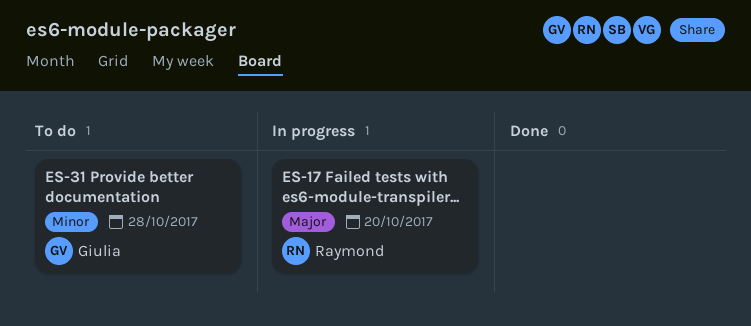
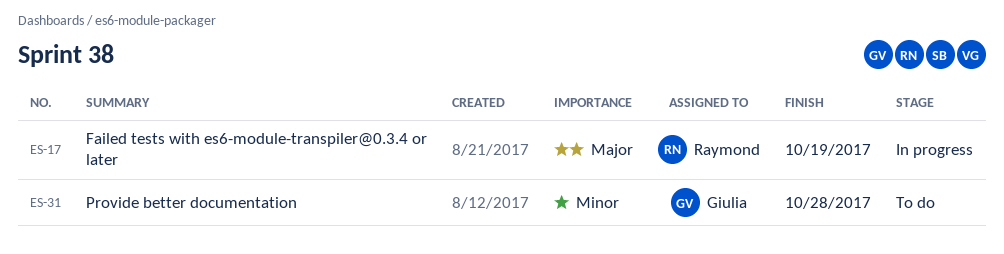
ES-17, due: Oct 20 -> Oct 19

